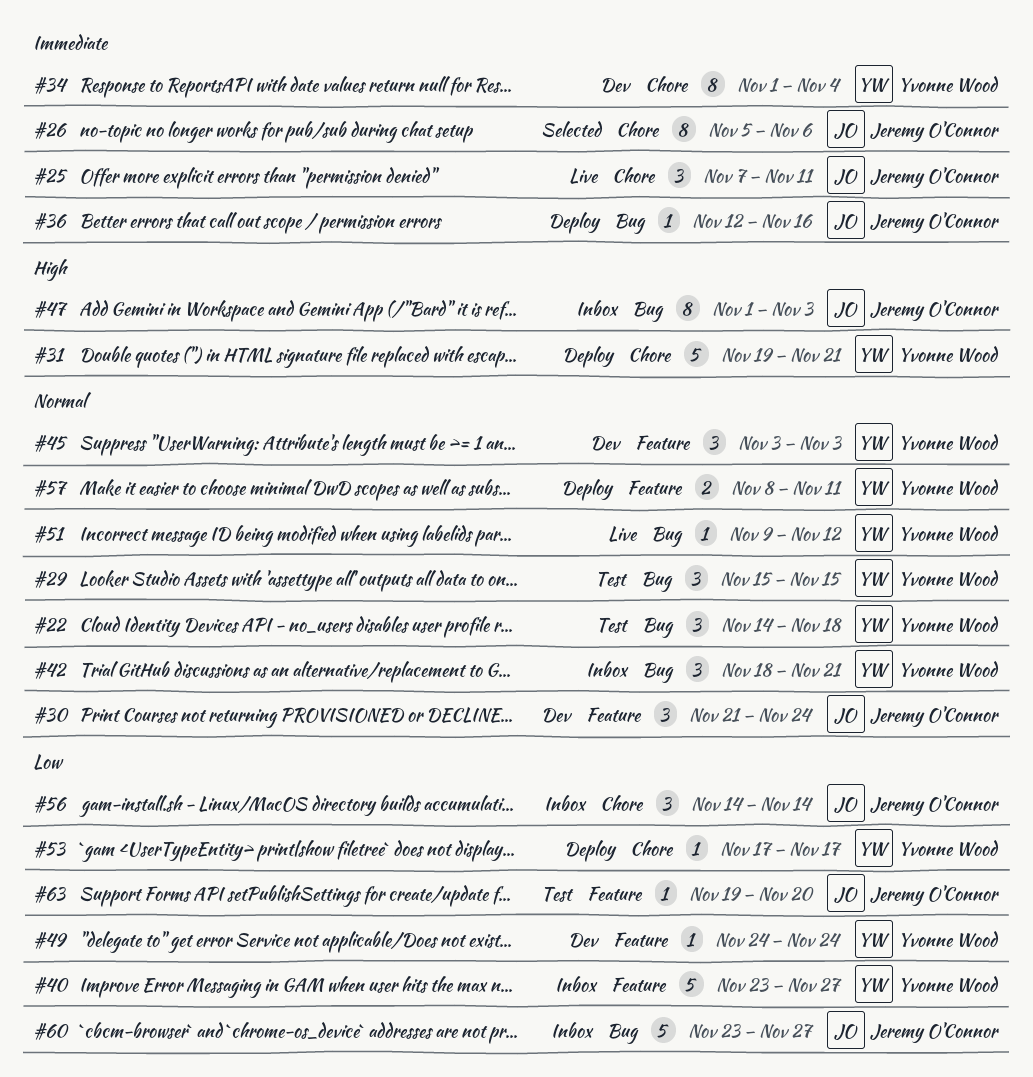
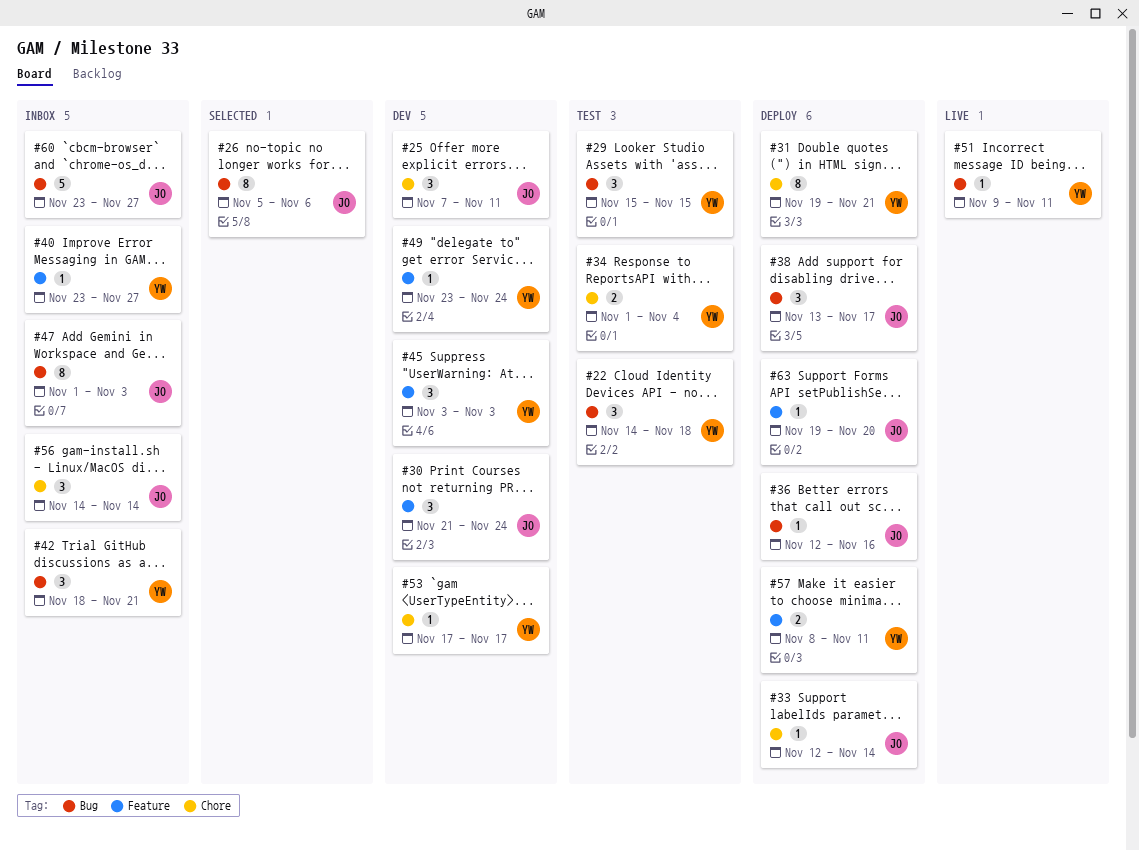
#25, status: Live -> Dev
#26, label: Chore -> Bug
#31, estimate: 5 -> 8
#33: none -> present
#34, status: Dev -> Test
#34, estimate: 8 -> 2
#38: none -> present
#40, estimate: 5 -> 1
#49, start: Nov 24 -> Nov 23
#51, due: Nov 12 -> Nov 11
#53, status: Deploy -> Dev
#63, status: Test -> Deploy

